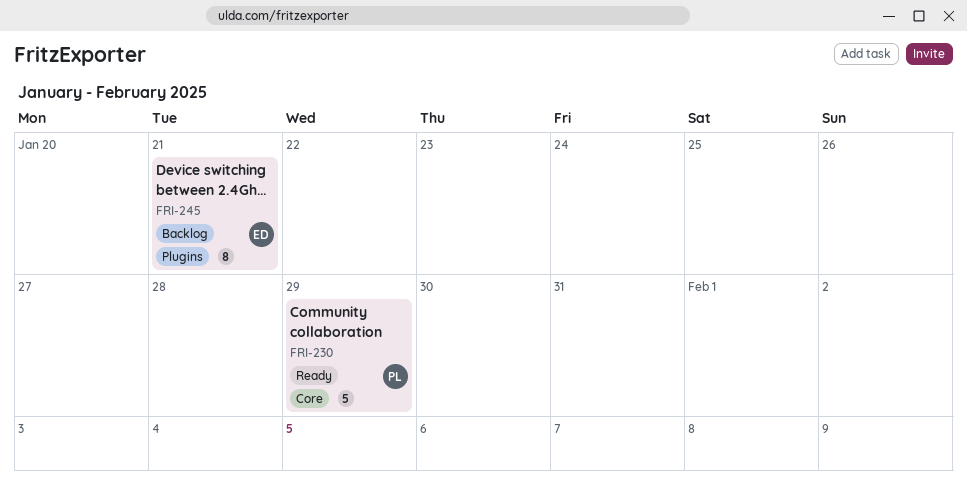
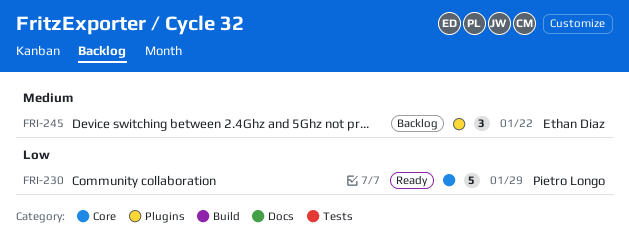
FRI-245, estimate: 8 -> 3
FRI-245, due: Jan 21 -> Jan 22

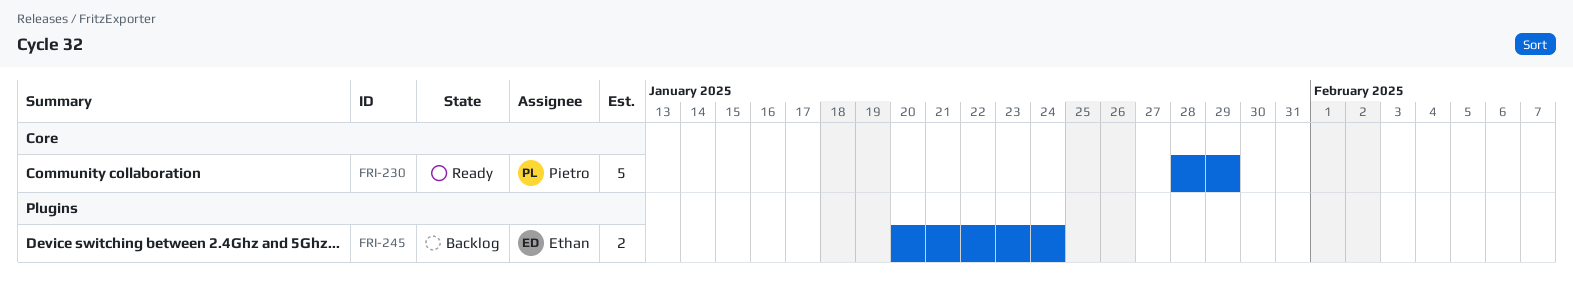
FRI-245, estimate: 3 -> 2
FRI-245, due: Jan 22 -> Jan 24

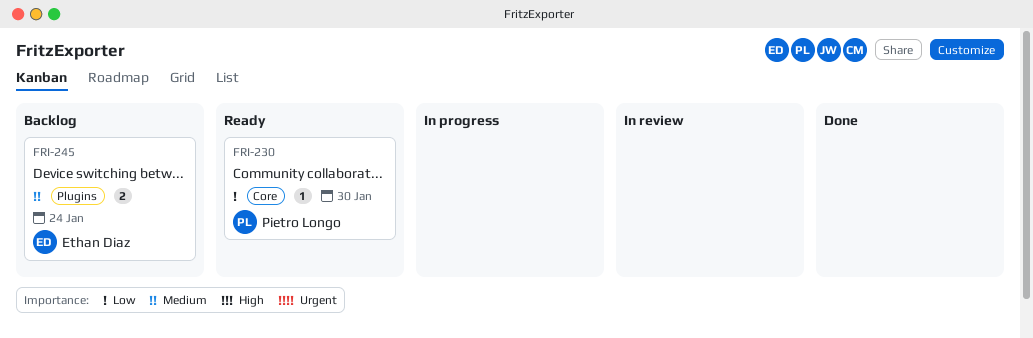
FRI-230, estimate: 5 -> 1
FRI-230, due: Jan 29 -> Jan 30

